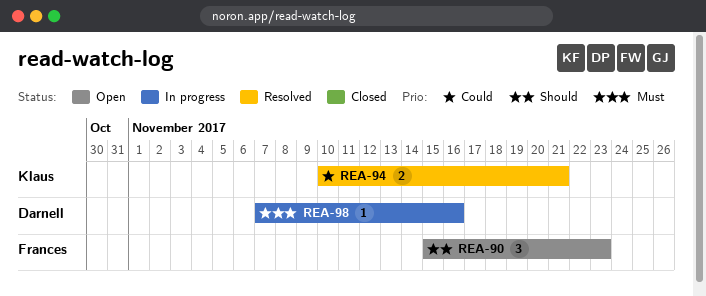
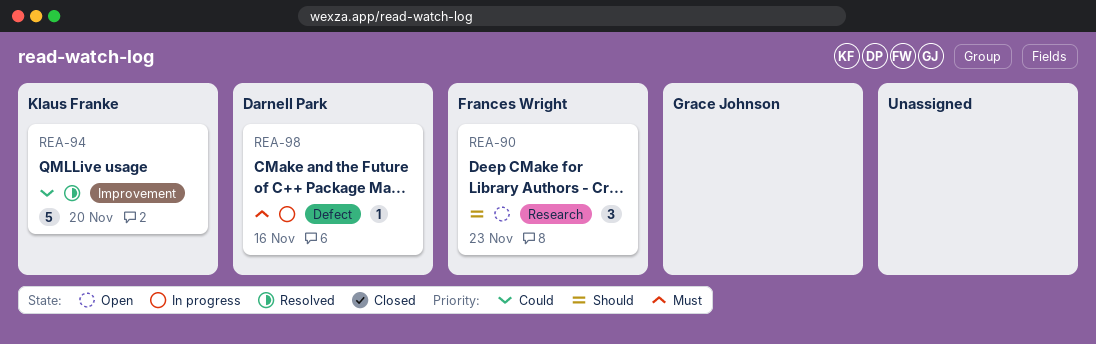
REA-94, estimate: 2 -> 5
REA-94, due: Nov 21 -> Nov 20

